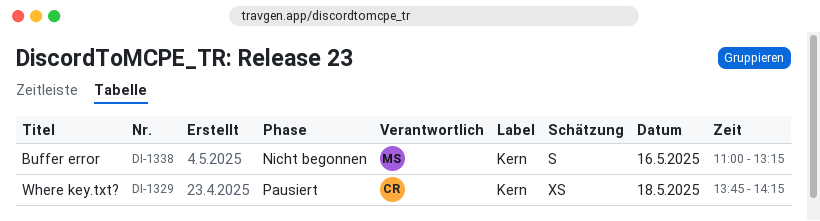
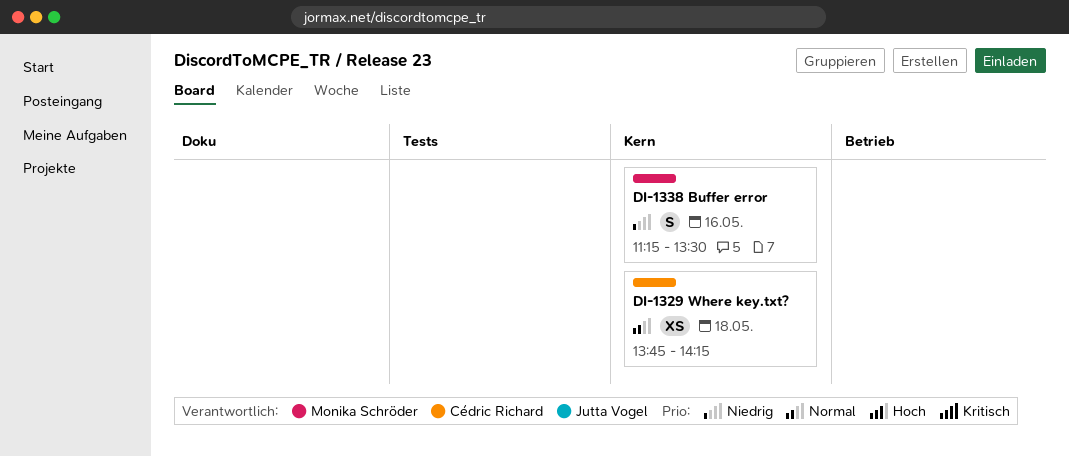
DI-1338, begins: 11:00 -> 11:15
DI-1338, ends: 13:15 -> 13:30

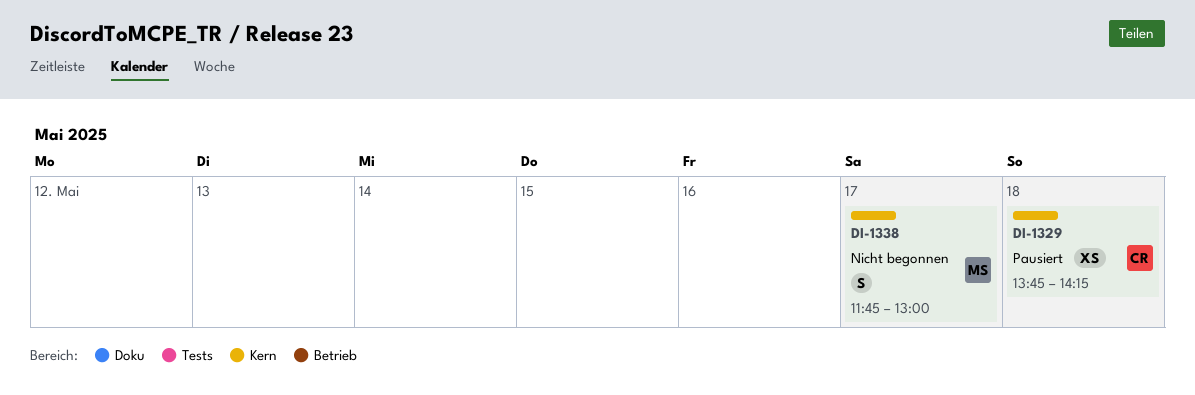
DI-1338, day: May 16 -> May 17
DI-1338, begins: 11:15 -> 11:45
DI-1338, ends: 13:30 -> 13:00

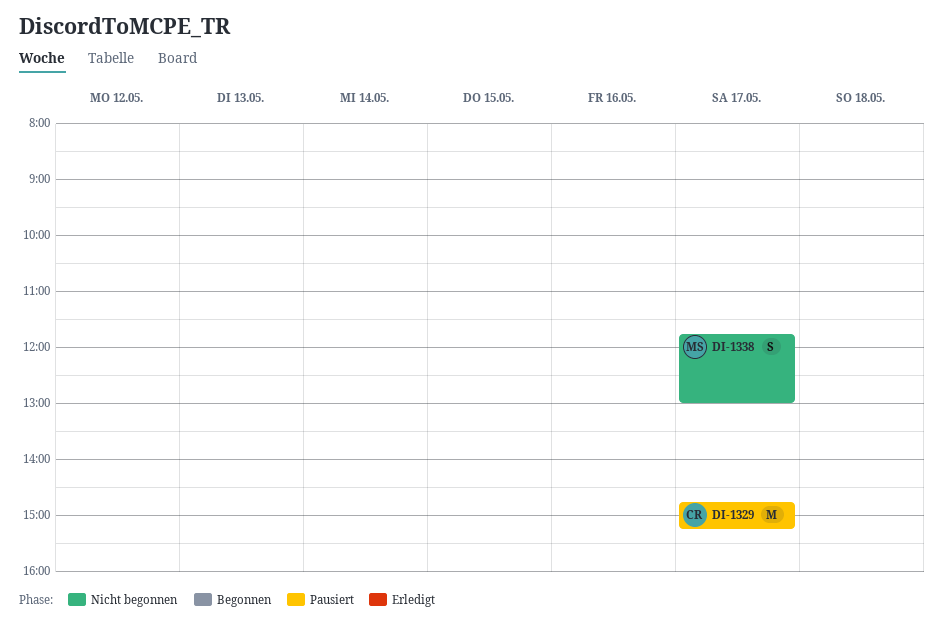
DI-1329, estimate: XS -> M
DI-1329, day: May 18 -> May 17
DI-1329, begins: 13:45 -> 14:45
DI-1329, ends: 14:15 -> 15:15

